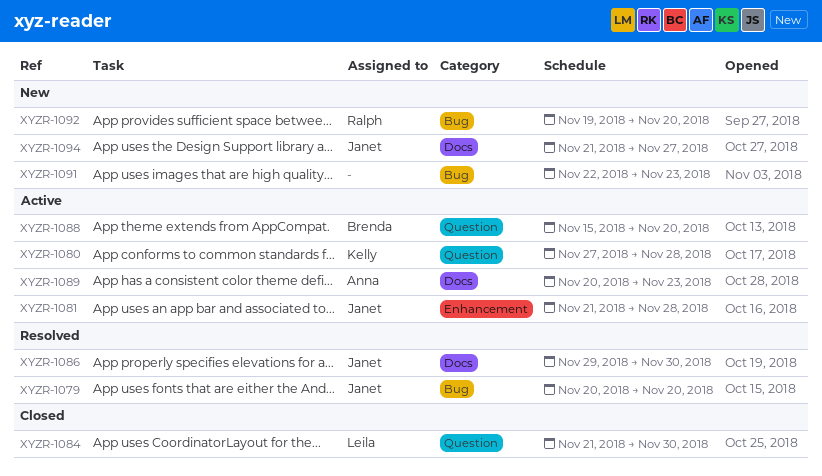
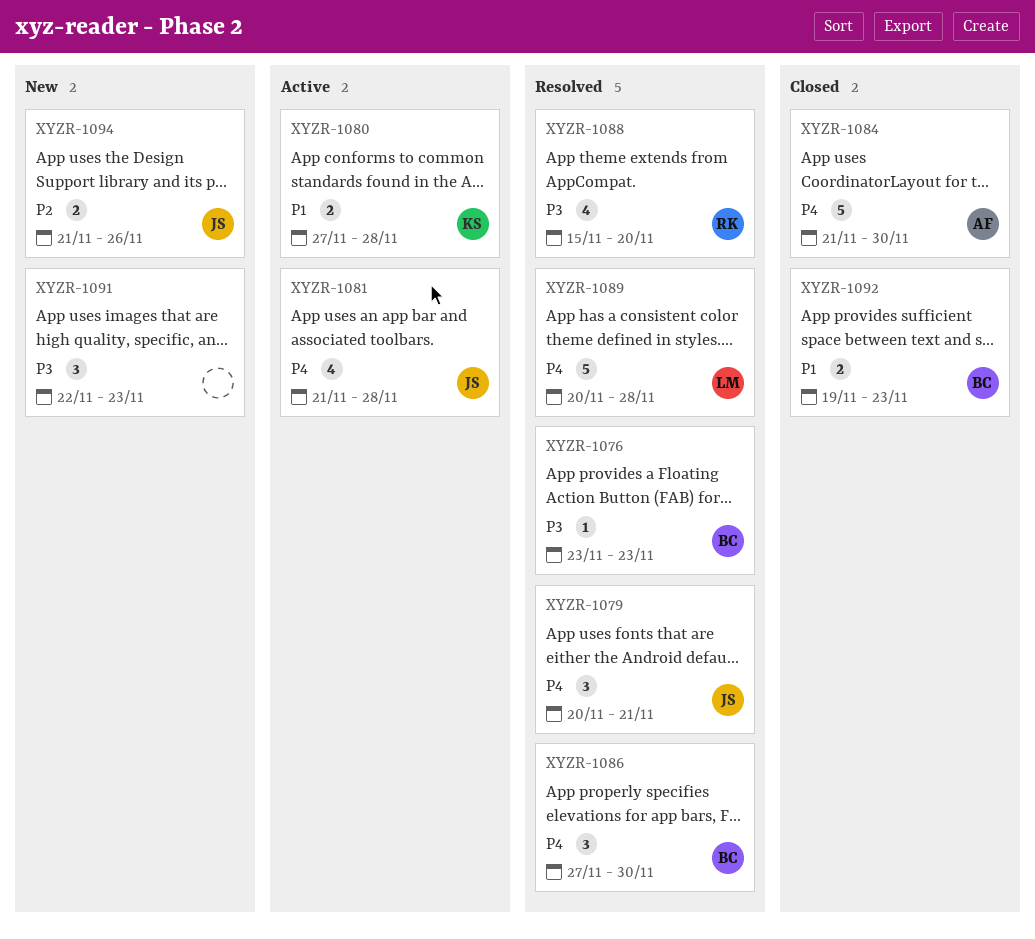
XYZR-1076: none -> present
XYZR-1079, due: Nov 20 -> Nov 21
XYZR-1084, owner: Leila -> Anna
XYZR-1086, owner: Janet -> Brenda
XYZR-1086, start: Nov 29 -> Nov 27
XYZR-1088, status: Active -> Resolved
XYZR-1088, owner: Brenda -> Ralph
XYZR-1089, status: Active -> Resolved
XYZR-1089, owner: Anna -> Leila
XYZR-1089, due: Nov 23 -> Nov 28
XYZR-1092, status: New -> Closed
XYZR-1092, owner: Ralph -> Brenda
XYZR-1092, due: Nov 20 -> Nov 23
XYZR-1094, due: Nov 27 -> Nov 26

